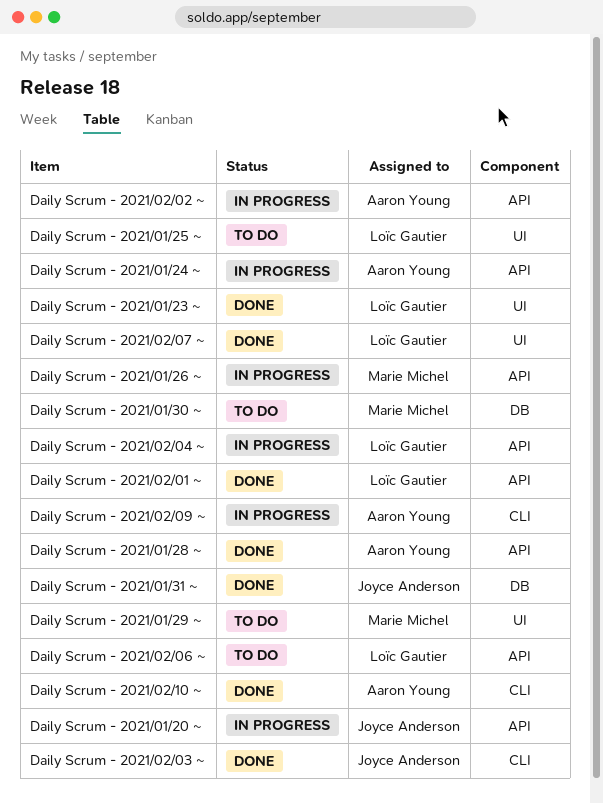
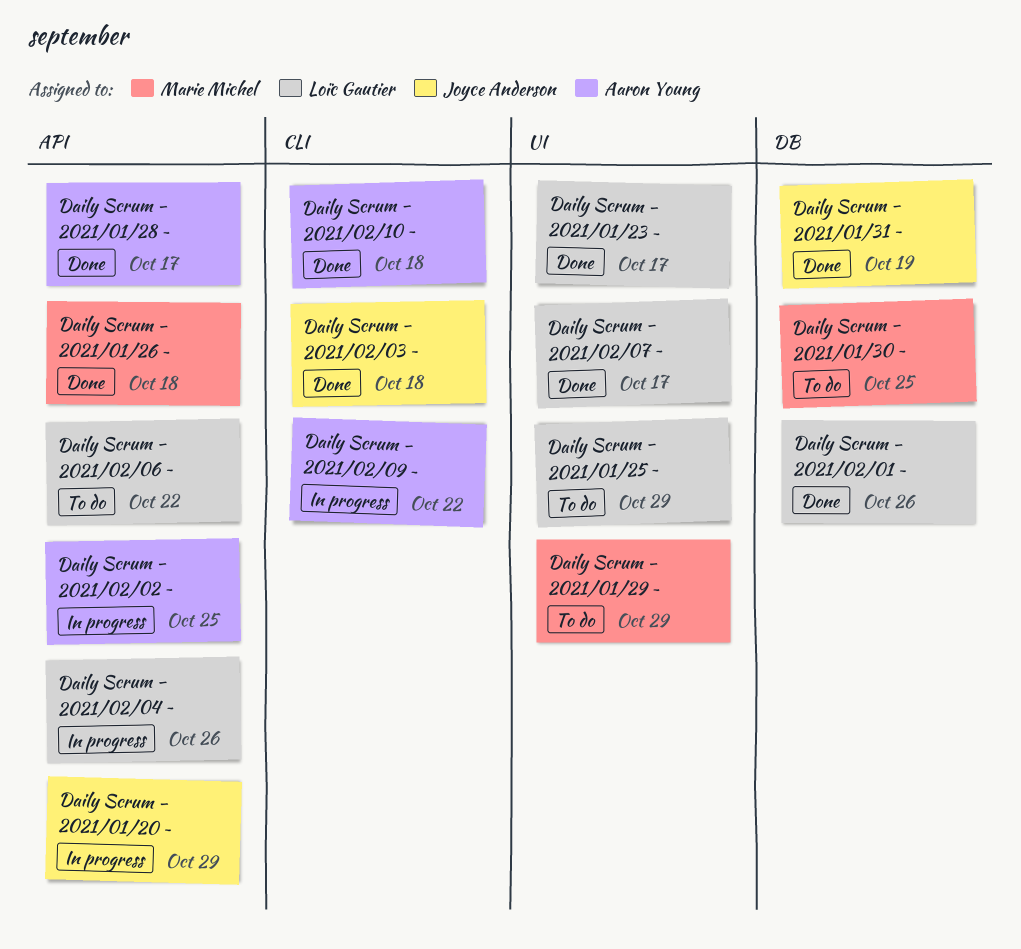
Daily Scrum - 2021/01/24 ~: present -> none
Daily Scrum - 2021/01/26 ~, status: In progress -> Done
Daily Scrum - 2021/02/01 ~, label: API -> DB

